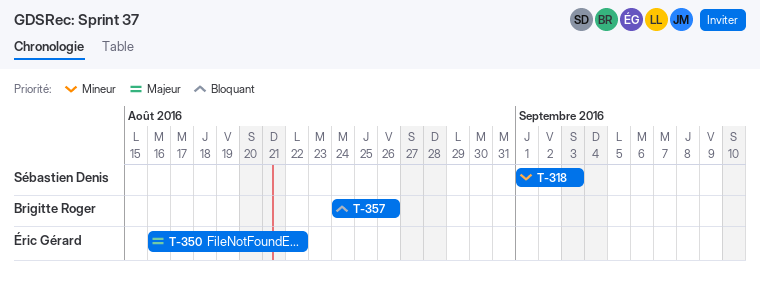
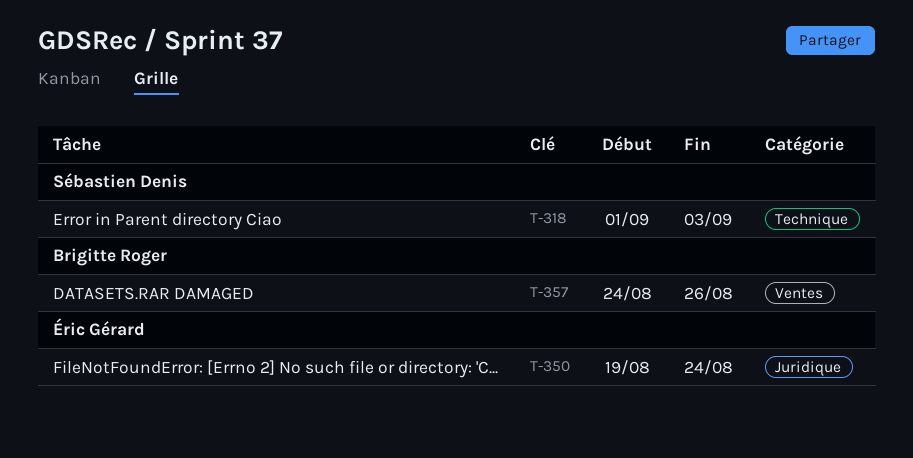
T-350, start: Aug 16 -> Aug 19
T-350, due: Aug 22 -> Aug 24

